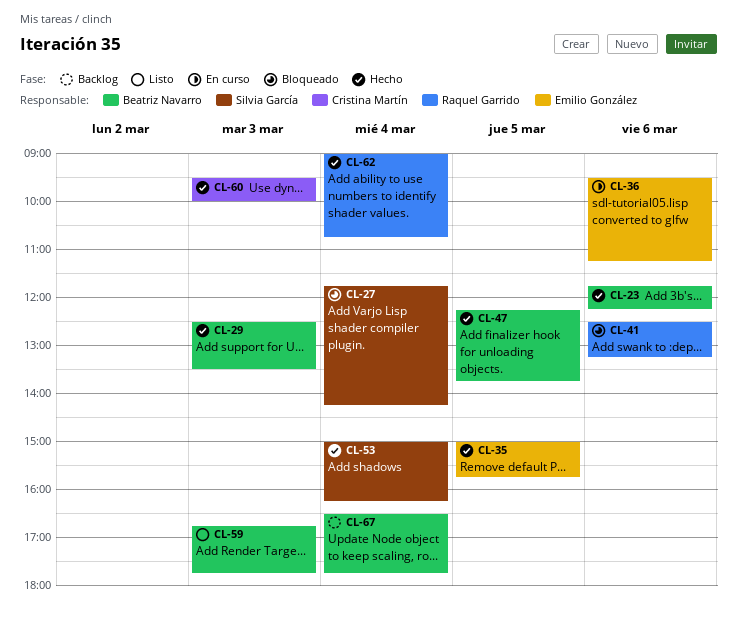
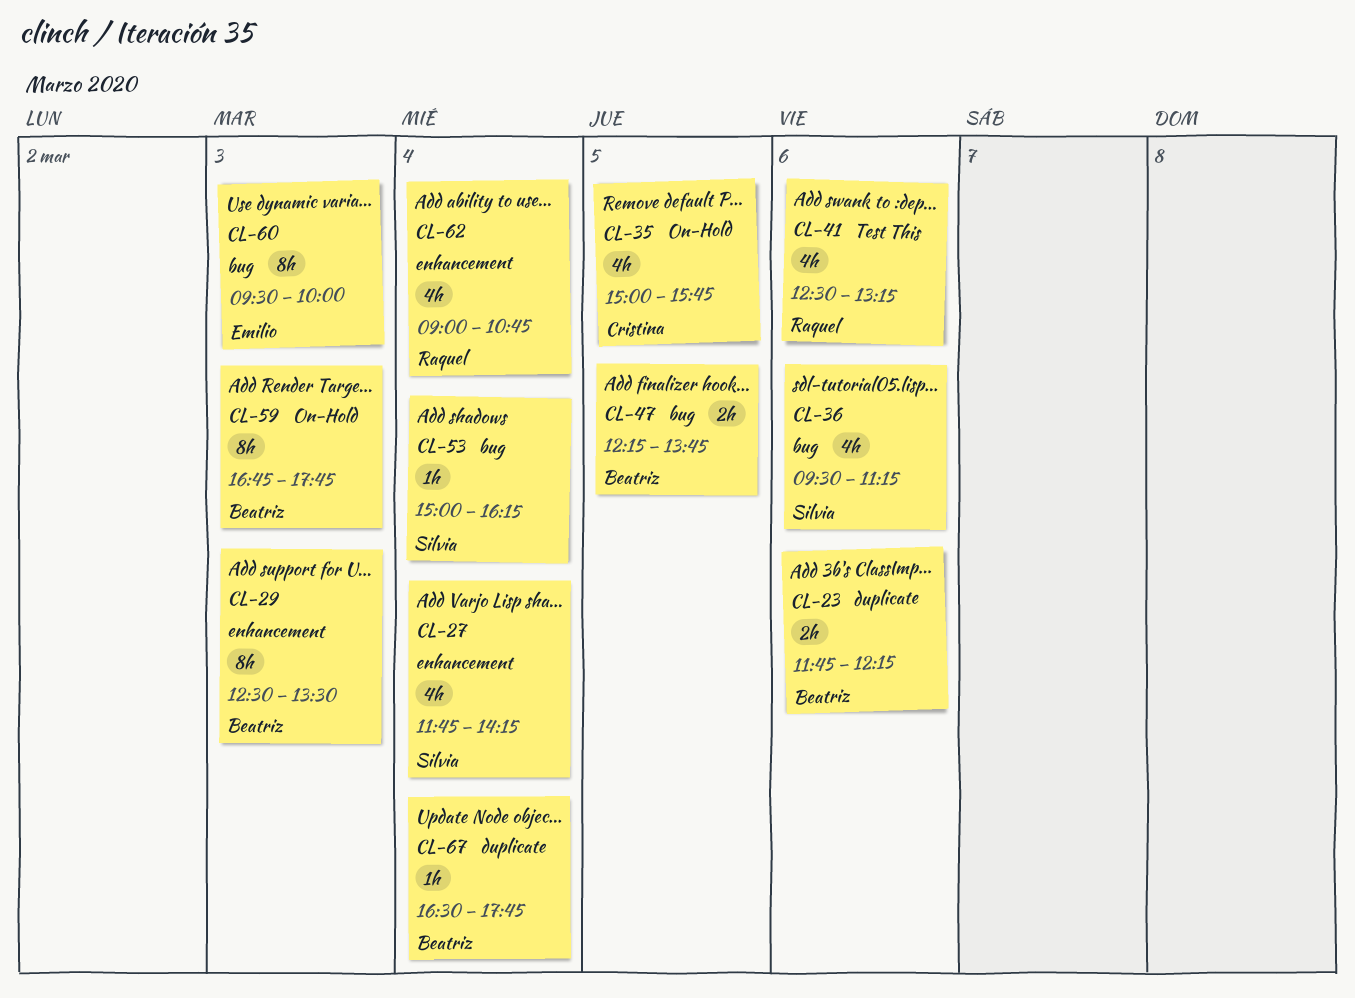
CL-35, owner: Emilio González -> Cristina Martín
CL-36, owner: Emilio González -> Silvia García
CL-60, owner: Cristina Martín -> Emilio González

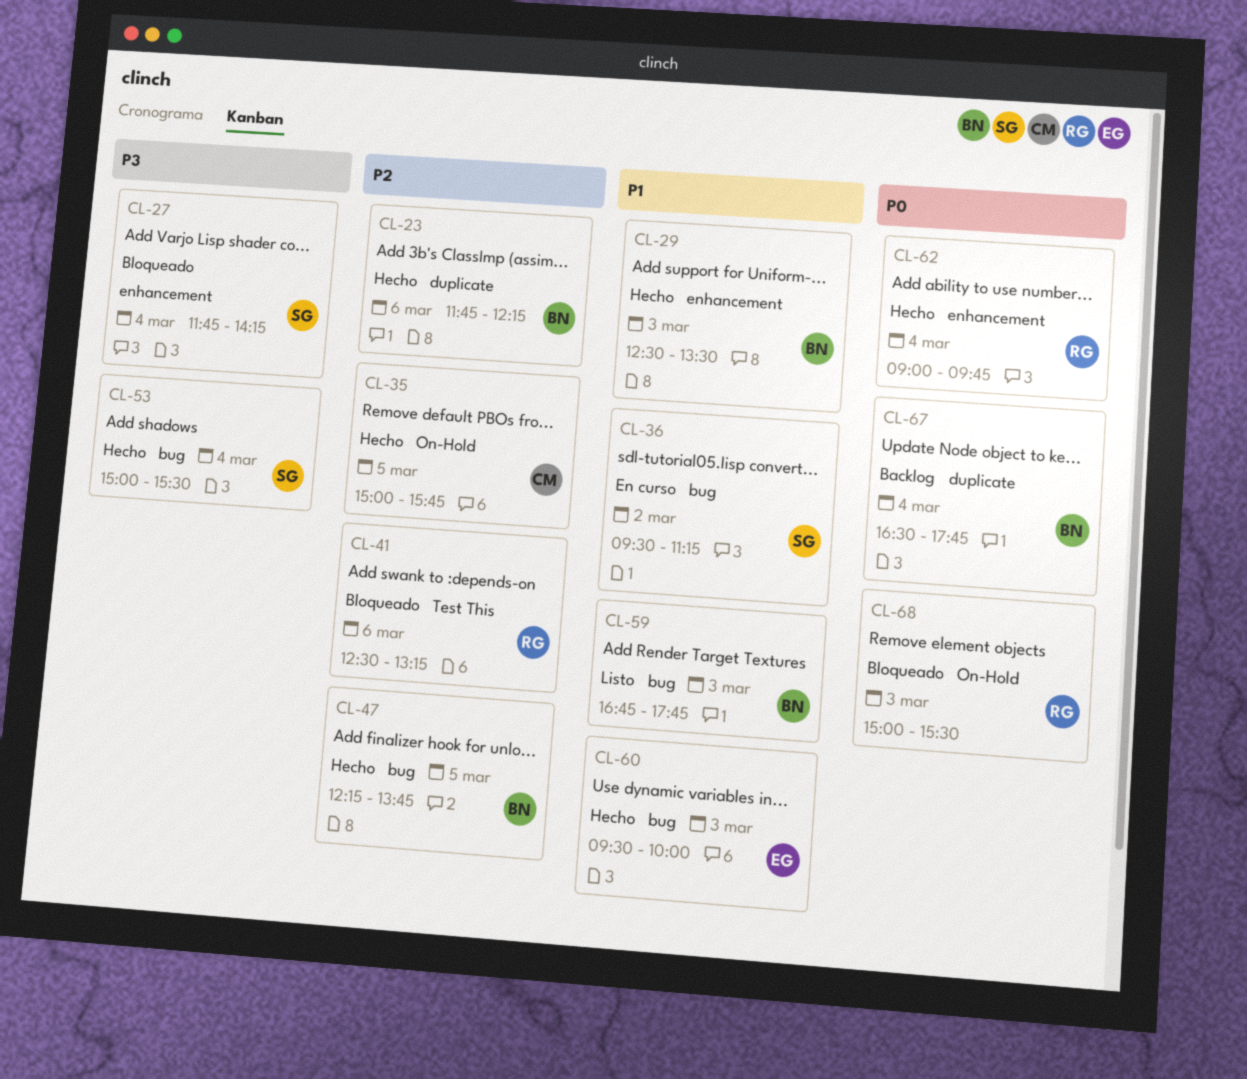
CL-36, day: Mar 6 -> Mar 2
CL-53, ends: 16:15 -> 15:30
CL-59, label: On-Hold -> bug
CL-62, ends: 10:45 -> 09:45
CL-68: none -> present

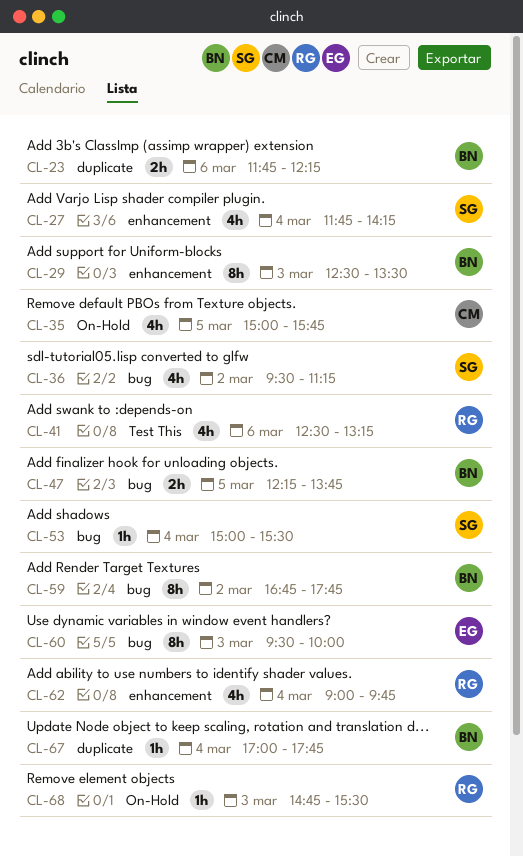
CL-59, day: Mar 3 -> Mar 2
CL-67, begins: 16:30 -> 17:00
CL-68, begins: 15:00 -> 14:45

